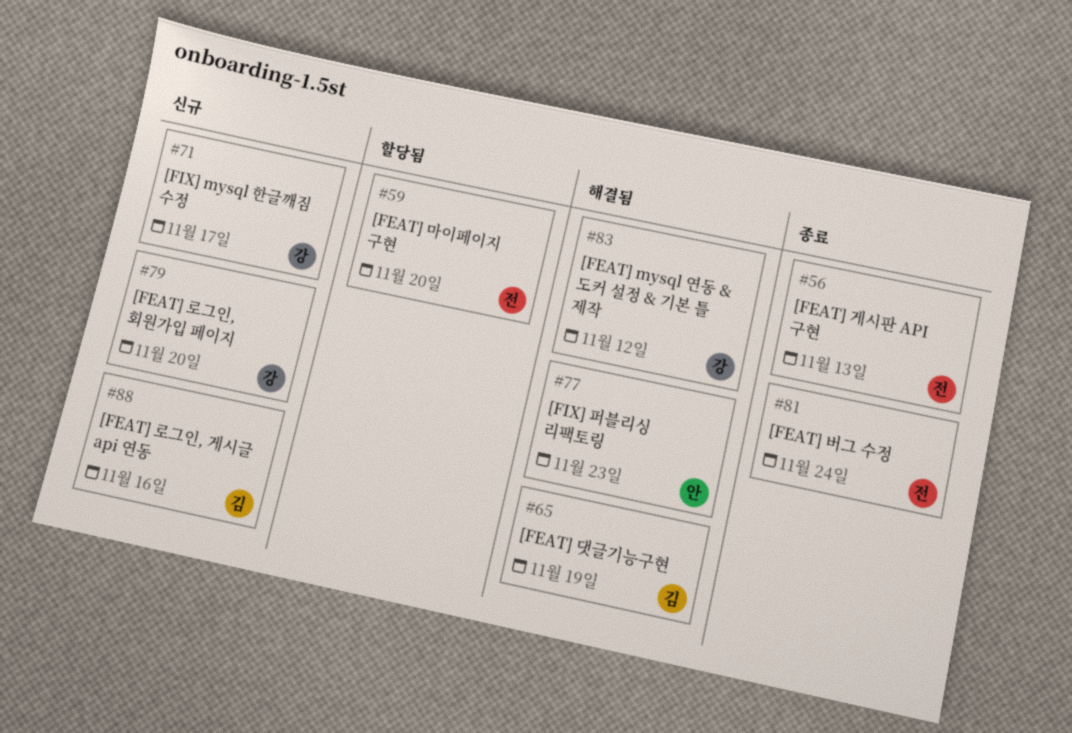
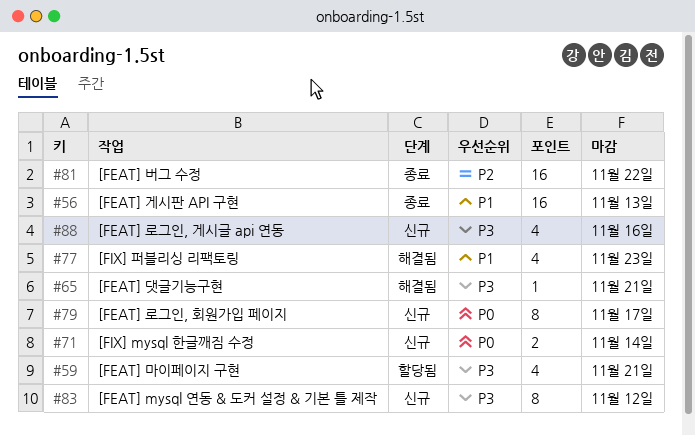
#59, due: Nov 20 -> Nov 21
#65, due: Nov 19 -> Nov 21
#71, due: Nov 17 -> Nov 14
#79, due: Nov 20 -> Nov 17
#81, due: Nov 24 -> Nov 22
#83, status: 해결됨 -> 신규

